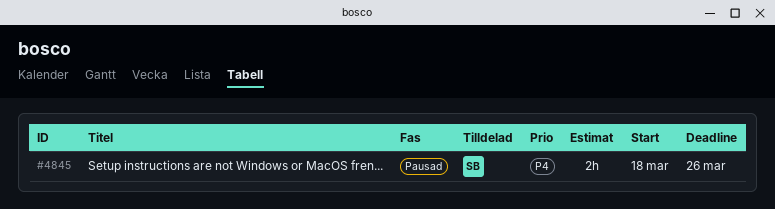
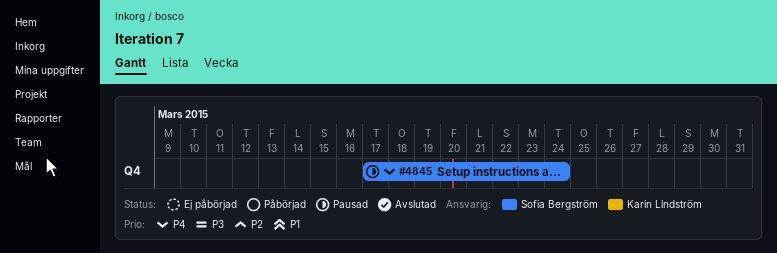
#4845, start: Mar 18 -> Mar 17
#4845, due: Mar 26 -> Mar 24

